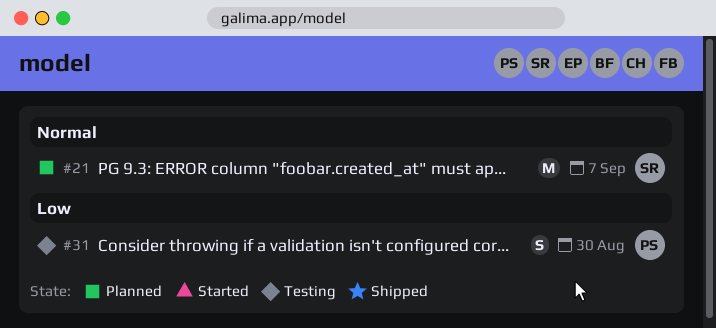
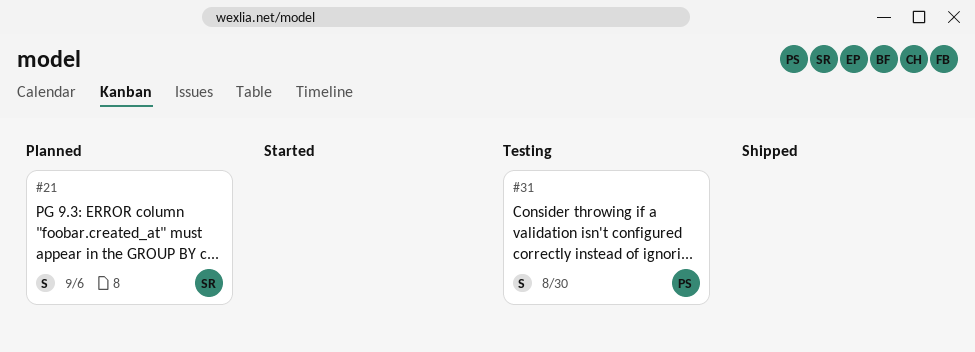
#21, estimate: M -> S
#21, due: Sep 7 -> Sep 6

